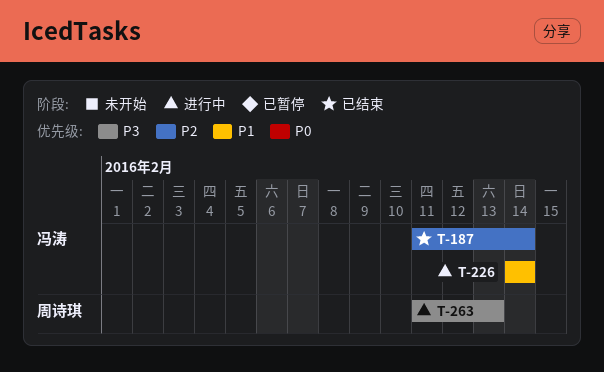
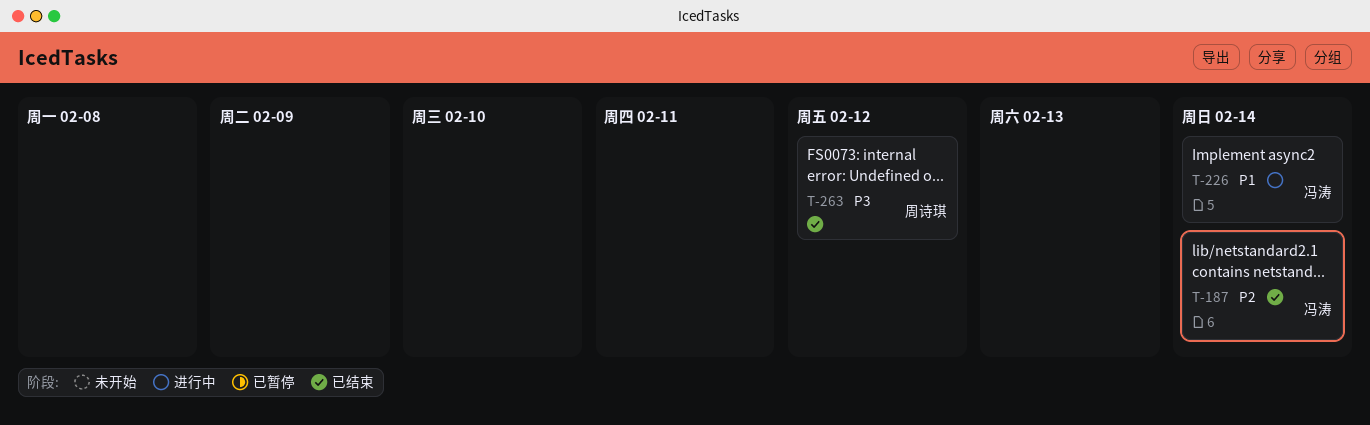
T-263, status: 进行中 -> 已结束
T-263, due: Feb 13 -> Feb 12

